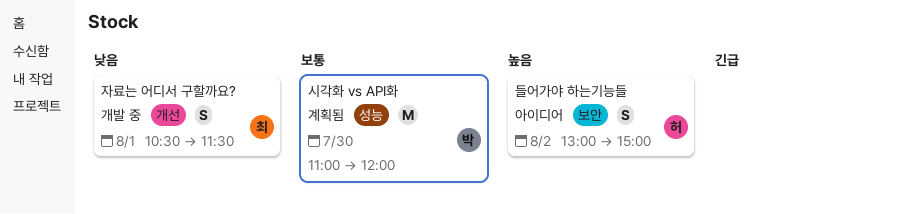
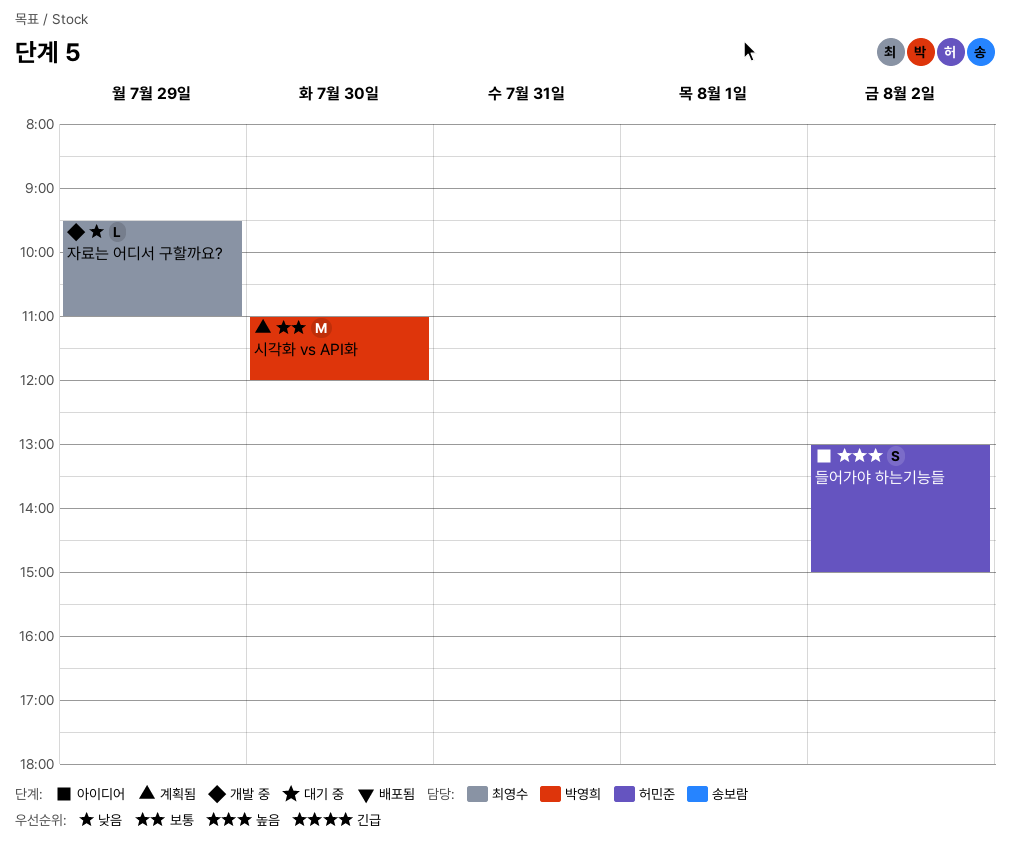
자료는 어디서 구할까요?, estimate: S -> L
자료는 어디서 구할까요?, day: Aug 1 -> Jul 29
자료는 어디서 구할까요?, begins: 10:30 -> 09:30
자료는 어디서 구할까요?, ends: 11:30 -> 11:00

